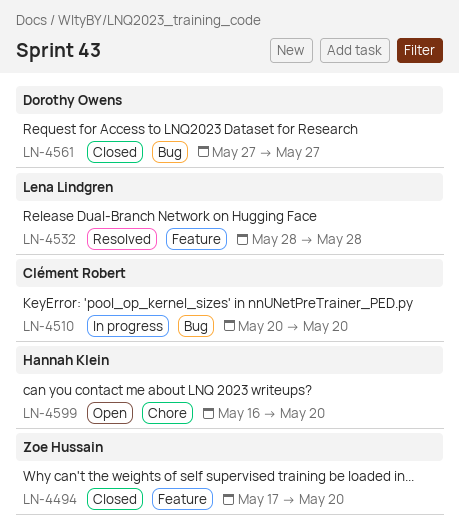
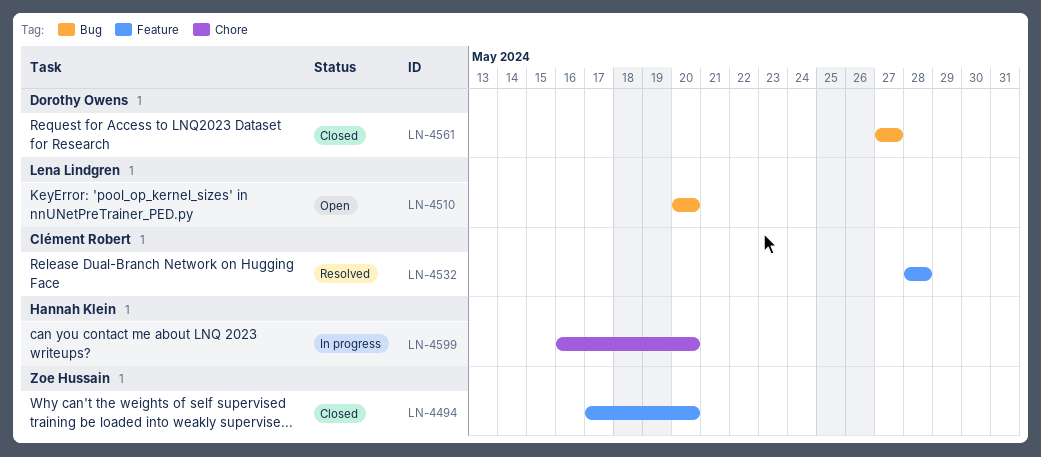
LN-4510, status: In progress -> Open
LN-4510, owner: Clément Robert -> Lena Lindgren
LN-4532, owner: Lena Lindgren -> Clément Robert
LN-4599, status: Open -> In progress

